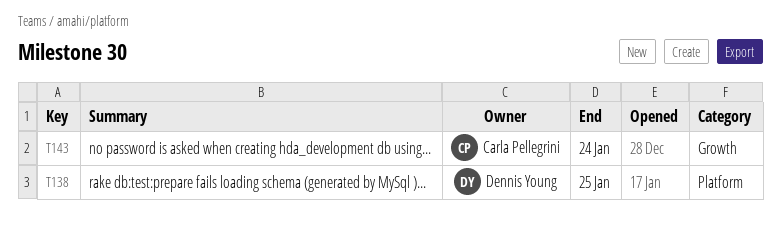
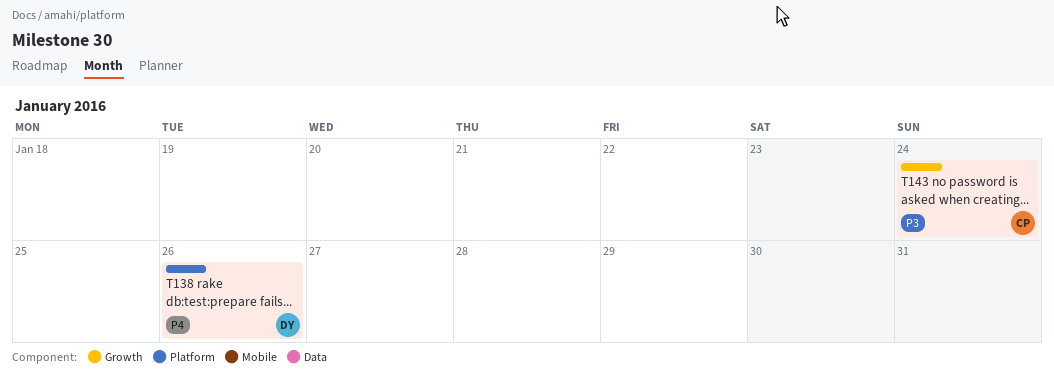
T138, due: Jan 25 -> Jan 26

